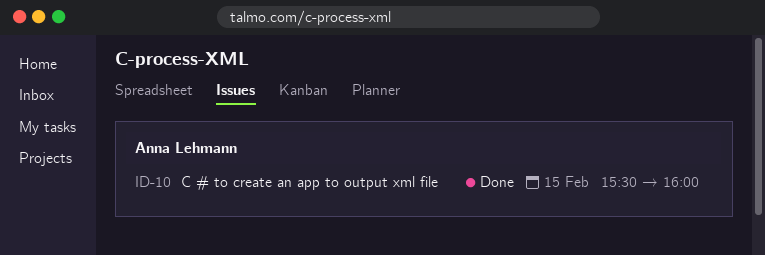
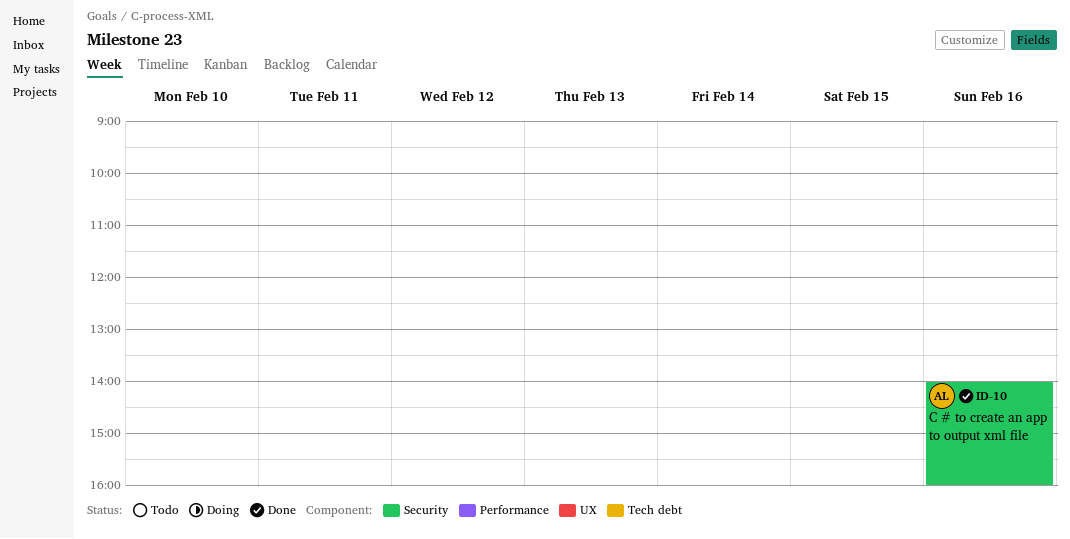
ID-10, day: Feb 15 -> Feb 16
ID-10, begins: 15:30 -> 14:00

